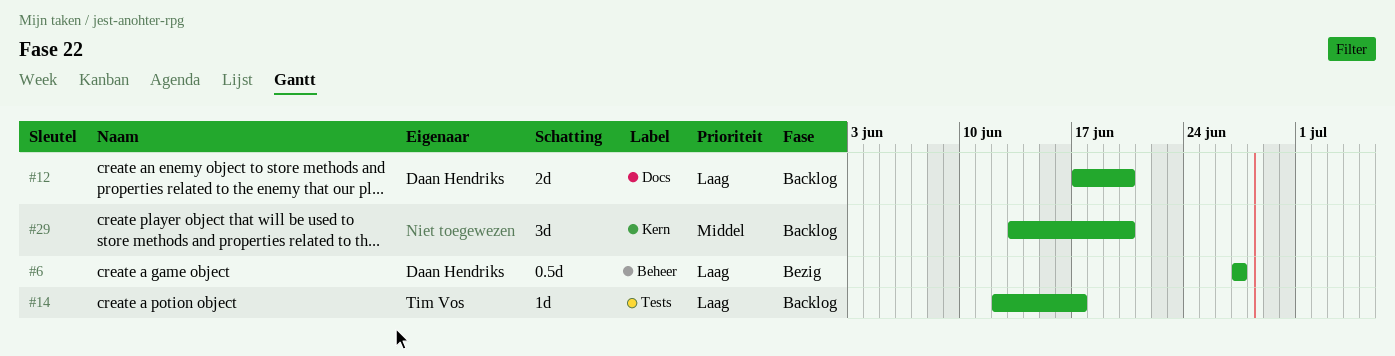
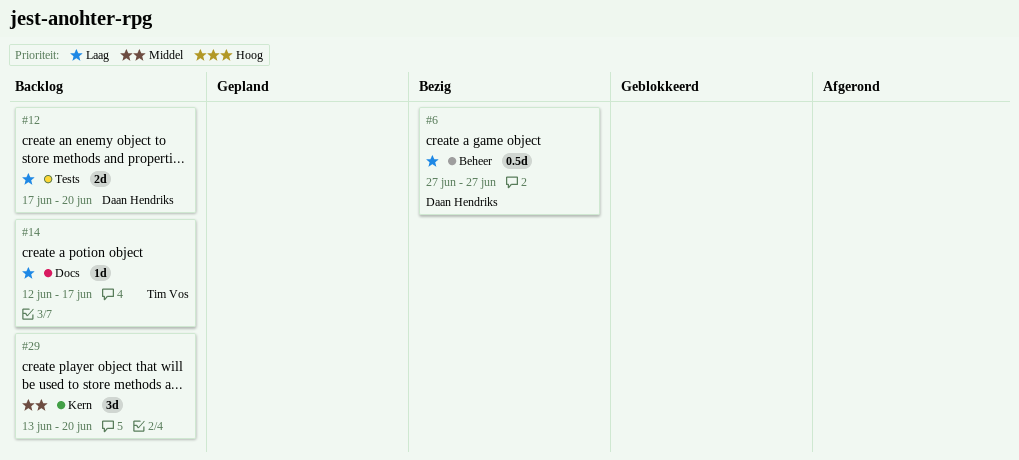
#12, label: Docs -> Tests
#14, label: Tests -> Docs

